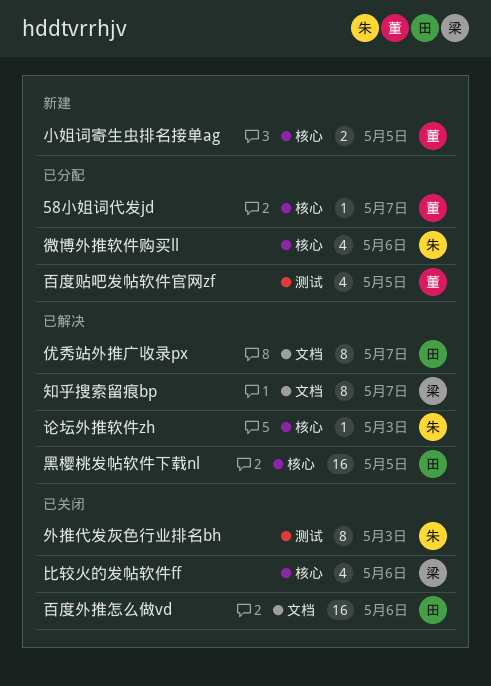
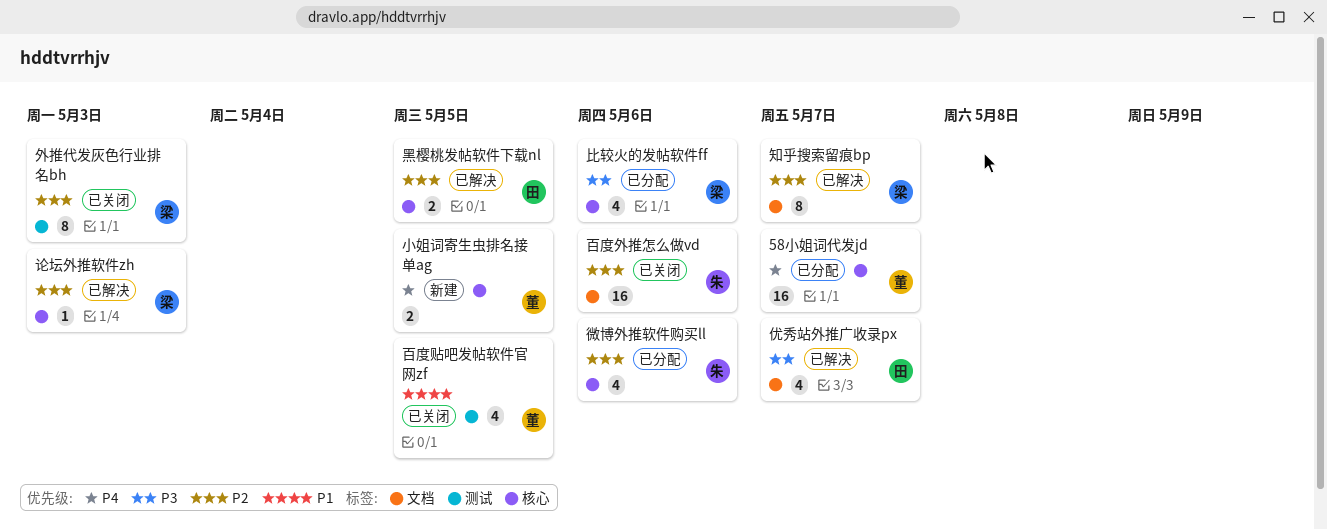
58小姐词代发jd, estimate: 1 -> 16
优秀站外推广收录px, estimate: 8 -> 4
外推代发灰色行业排名bh, owner: 朱 -> 梁
比较火的发帖软件ff, status: 已关闭 -> 已分配
百度外推怎么做vd, owner: 田 -> 朱
百度贴吧发帖软件官网zf, status: 已分配 -> 已关闭
论坛外推软件zh, owner: 朱 -> 梁
黑樱桃发帖软件下载nl, estimate: 16 -> 2

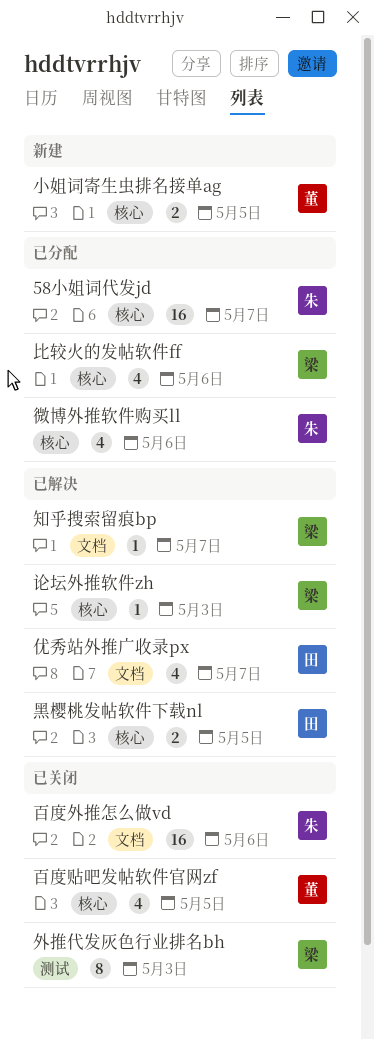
58小姐词代发jd, owner: 董 -> 朱
百度贴吧发帖软件官网zf, label: 测试 -> 核心
知乎搜索留痕bp, estimate: 8 -> 1

